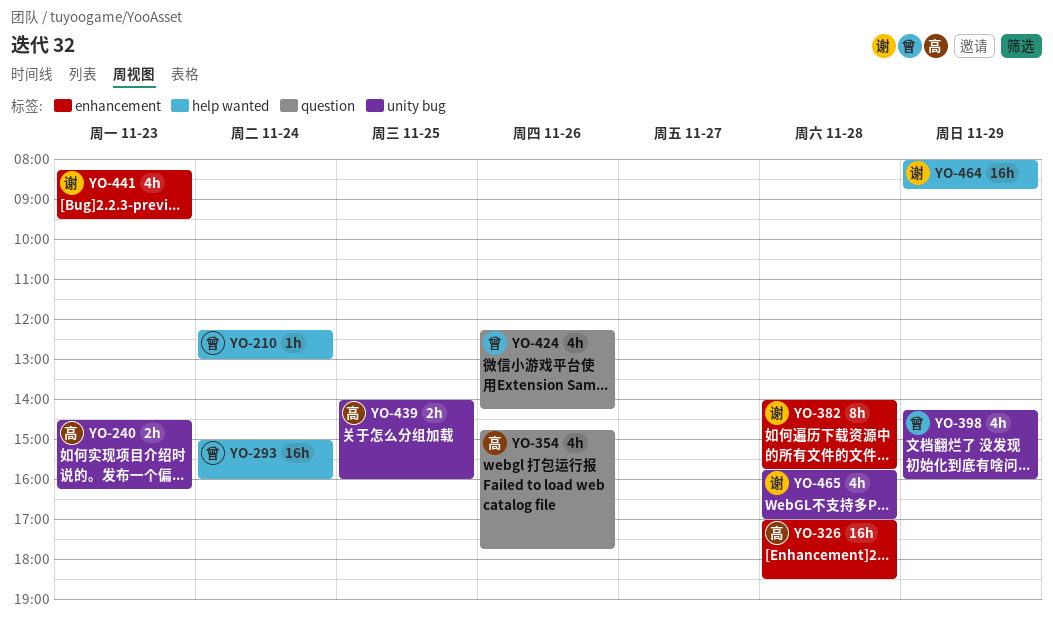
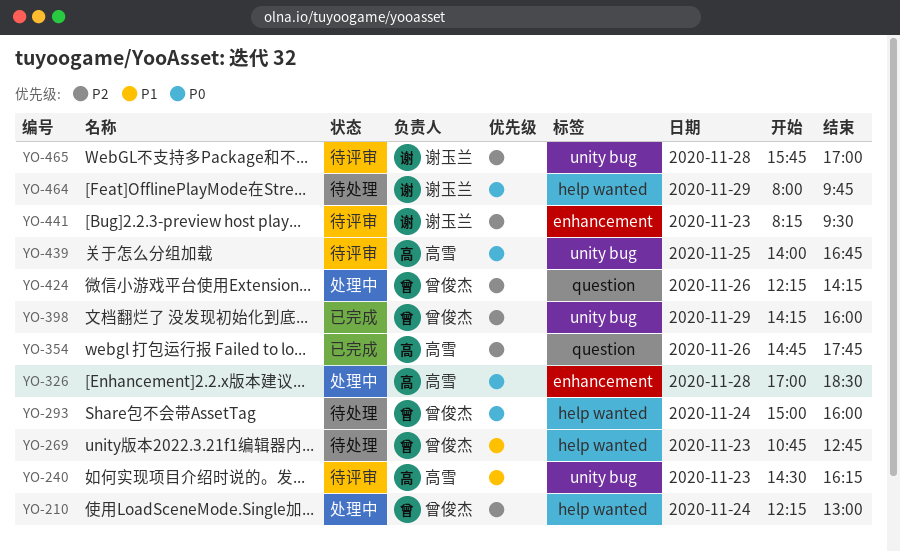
YO-269: none -> present
YO-382: present -> none
YO-439, ends: 16:00 -> 16:45
YO-464, ends: 08:45 -> 09:45

